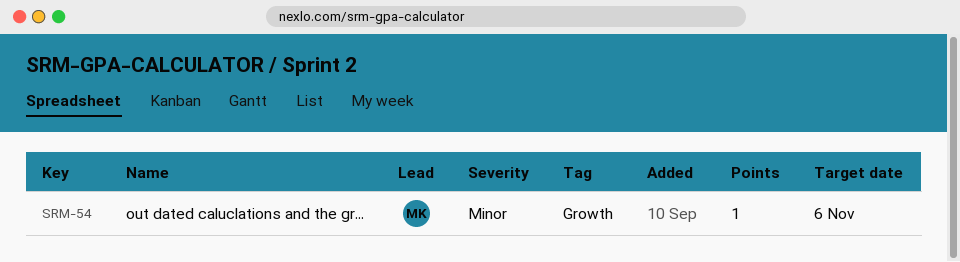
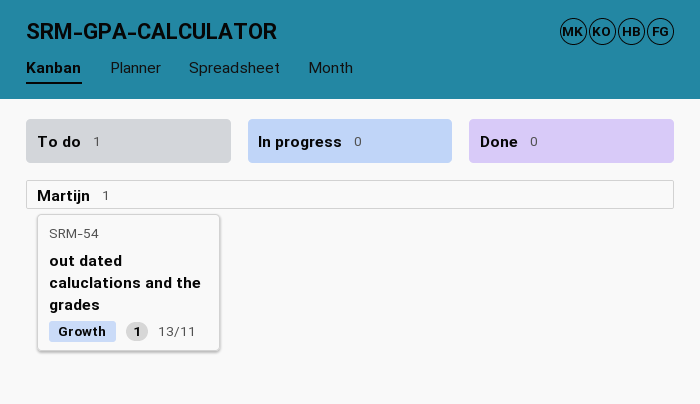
SRM-54, due: Nov 6 -> Nov 13

